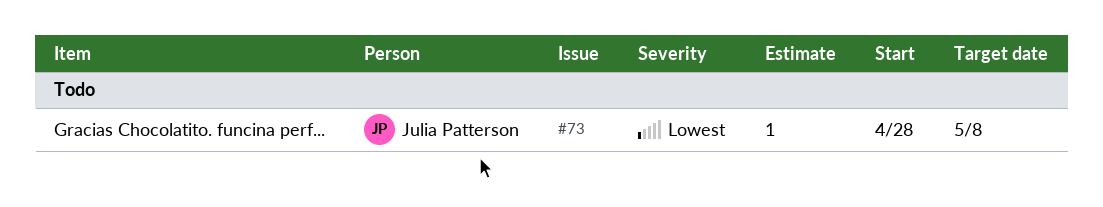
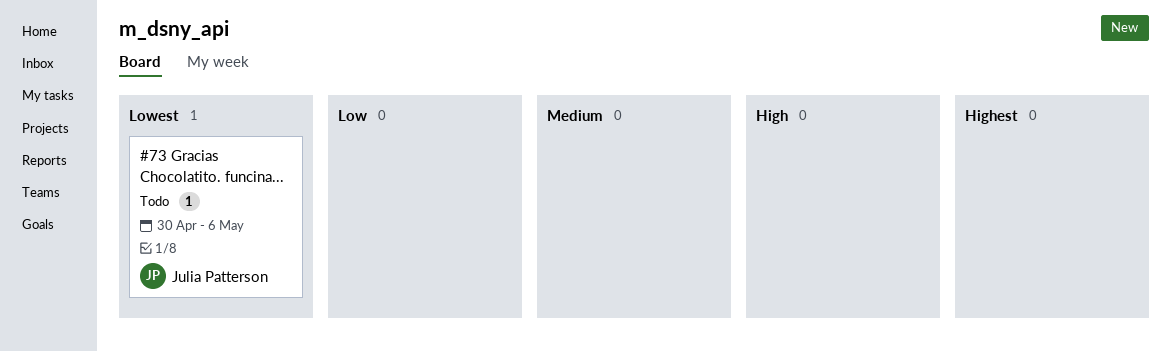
#73, start: Apr 28 -> Apr 30
#73, due: May 8 -> May 6

